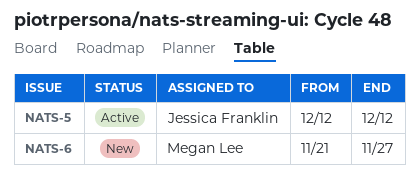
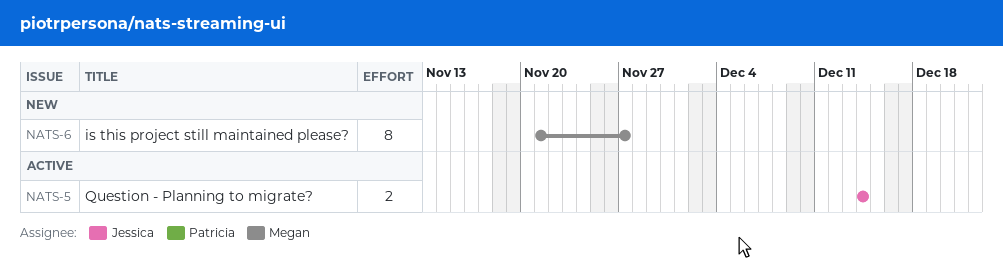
NATS-5, start: Dec 12 -> Dec 14
NATS-5, due: Dec 12 -> Dec 14

